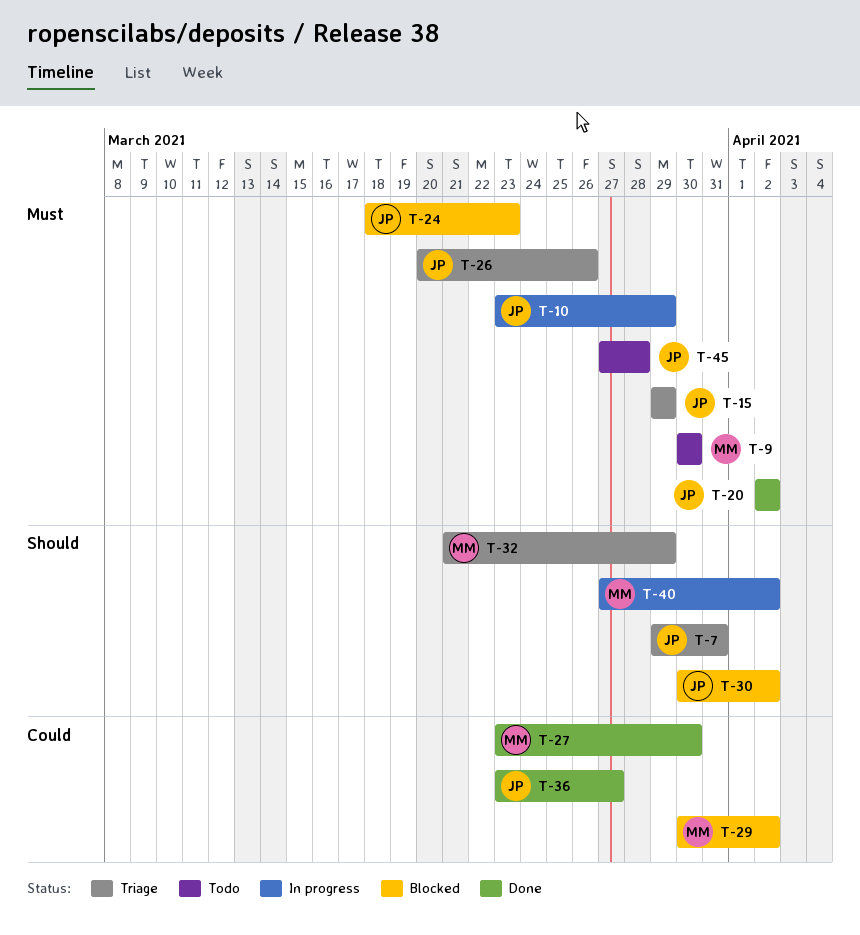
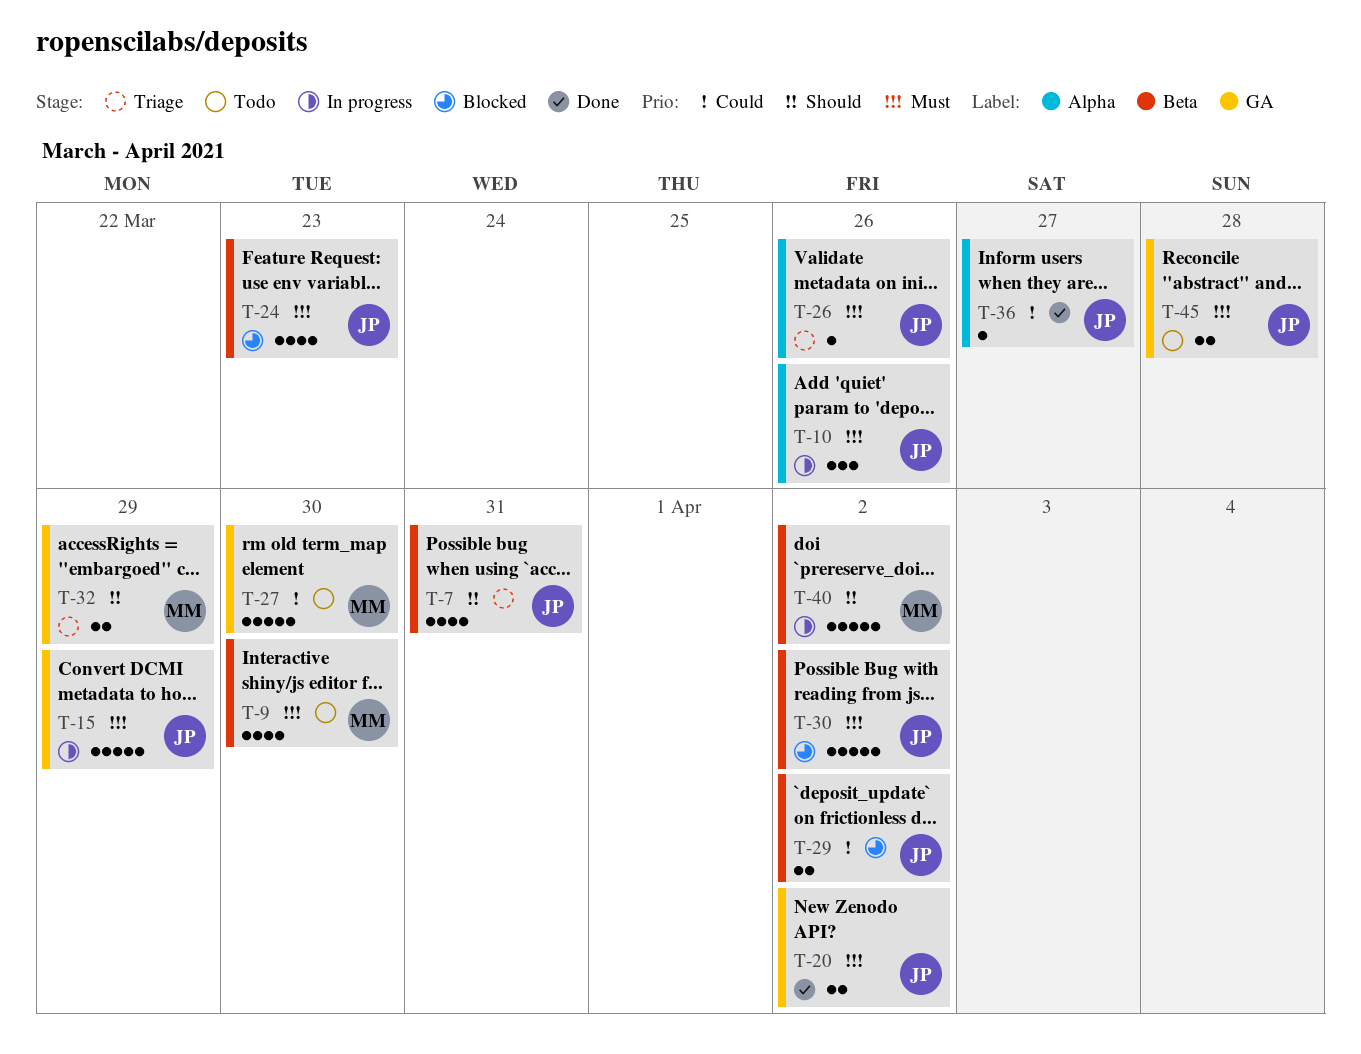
T-10, due: Mar 29 -> Mar 26
T-15, status: Triage -> In progress
T-27, status: Done -> Todo
T-29, owner: MM -> JP
T-30, priority: Should -> Must

